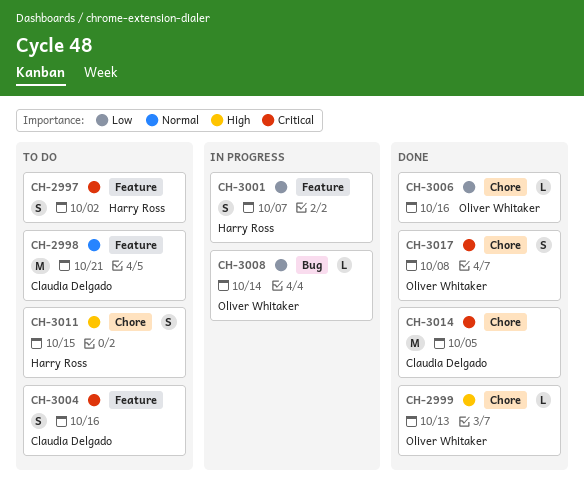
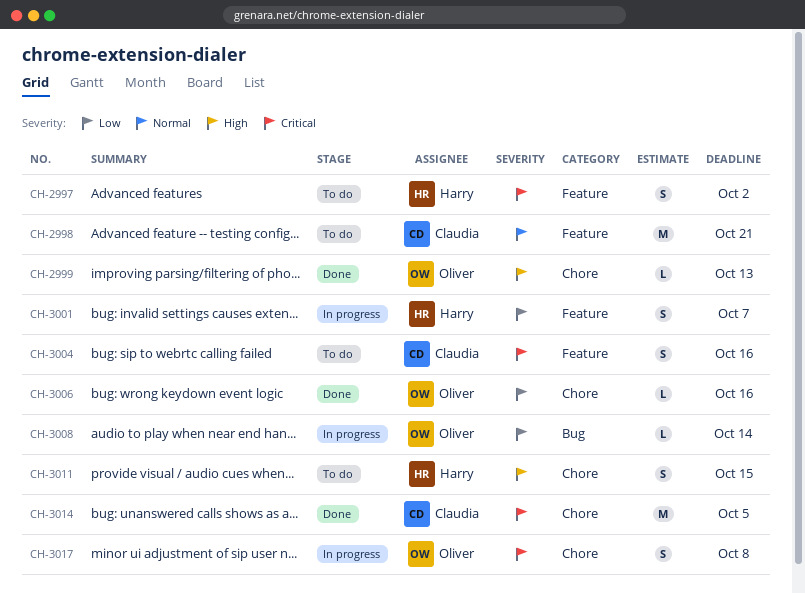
CH-3017, status: Done -> In progress

